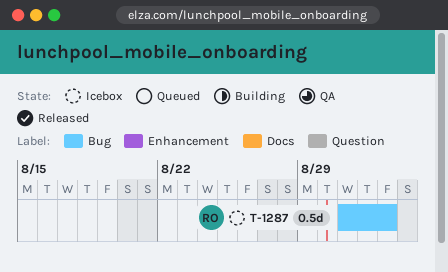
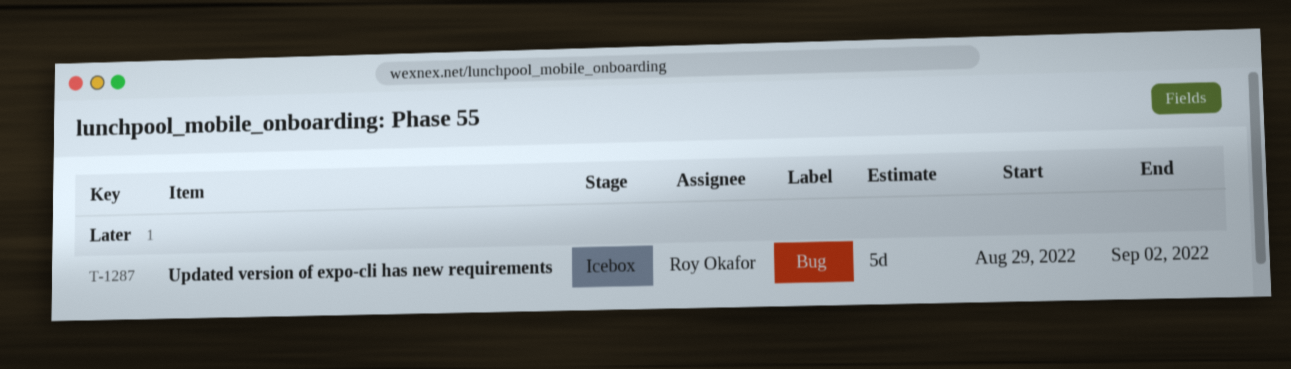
T-1287, estimate: 0.5d -> 5d
T-1287, start: Aug 31 -> Aug 29

